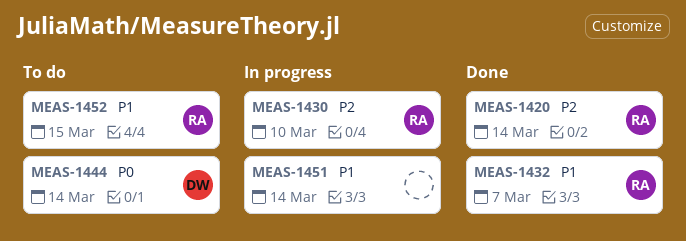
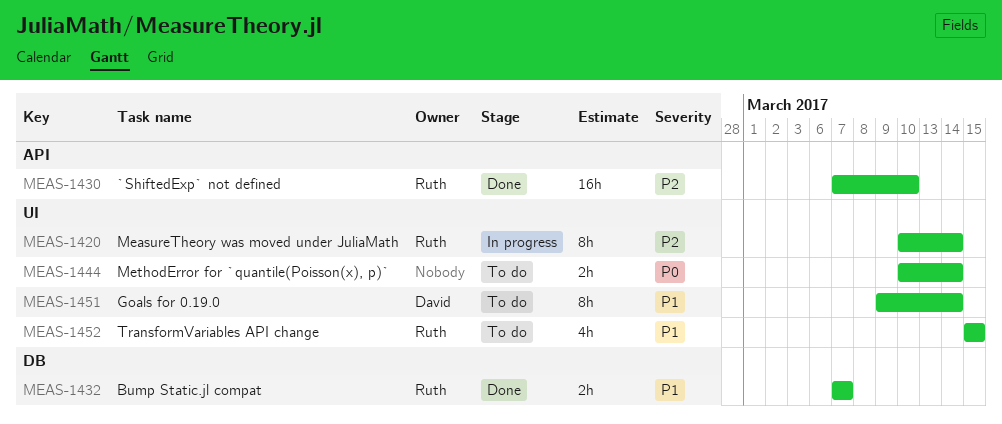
MEAS-1420, status: Done -> In progress
MEAS-1430, status: In progress -> Done
MEAS-1444, owner: David -> none
MEAS-1451, status: In progress -> To do
MEAS-1451, owner: none -> David

